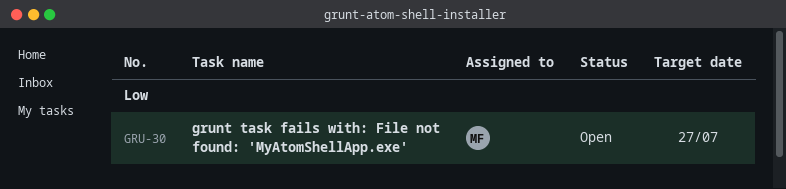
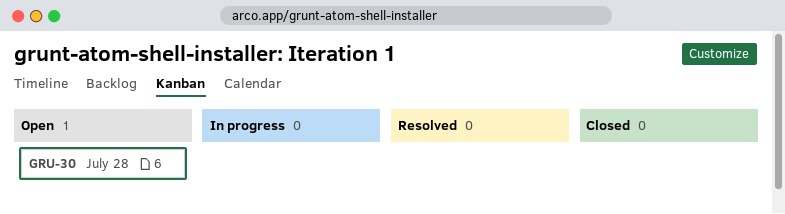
GRU-30, due: Jul 27 -> Jul 28

